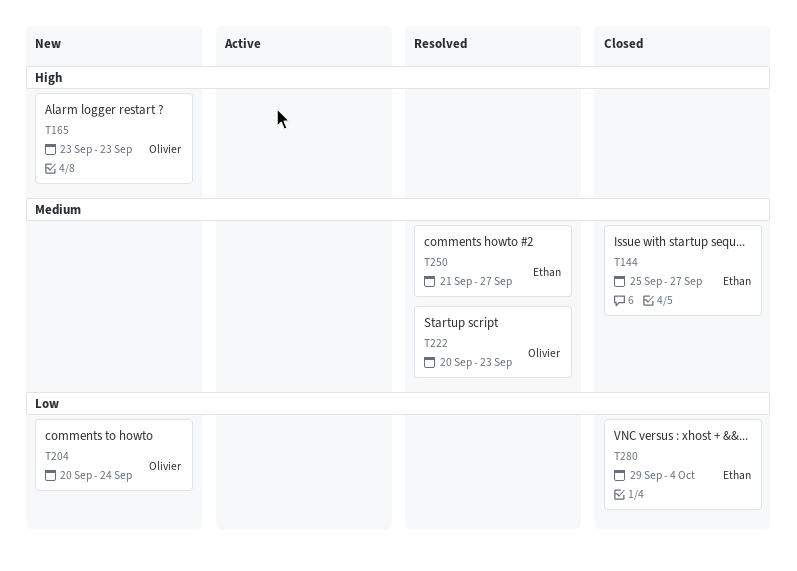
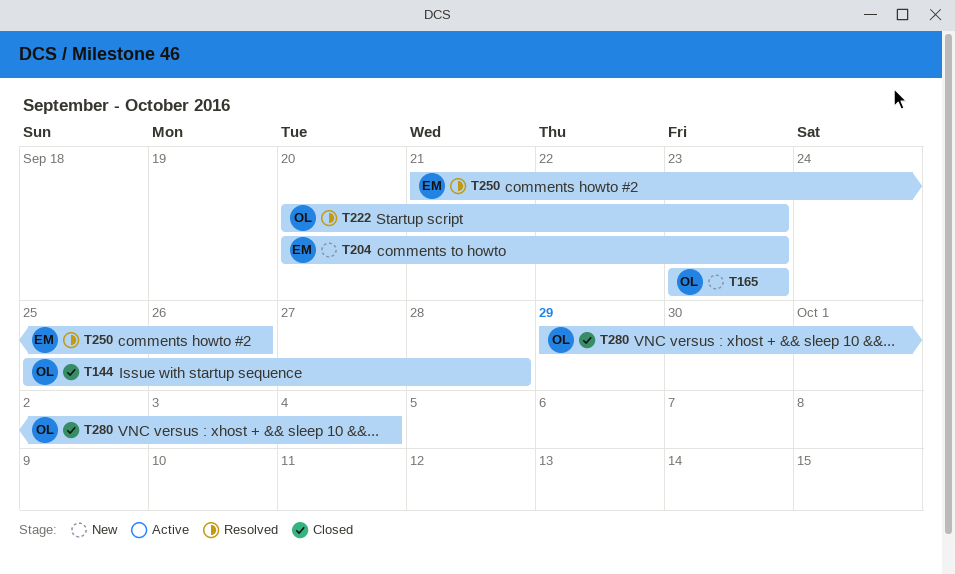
T144, owner: Ethan -> Olivier
T144, due: Sep 27 -> Sep 28
T204, owner: Olivier -> Ethan
T204, due: Sep 24 -> Sep 23
T250, due: Sep 27 -> Sep 26
T280, owner: Ethan -> Olivier

